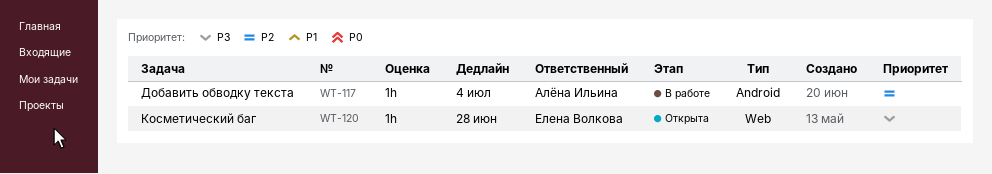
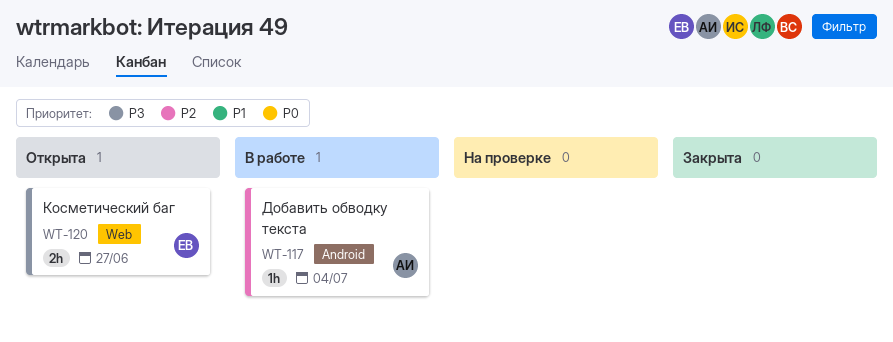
WT-120, estimate: 1h -> 2h
WT-120, due: Jun 28 -> Jun 27

